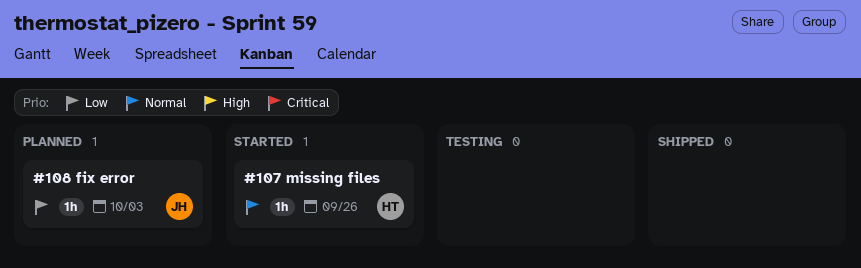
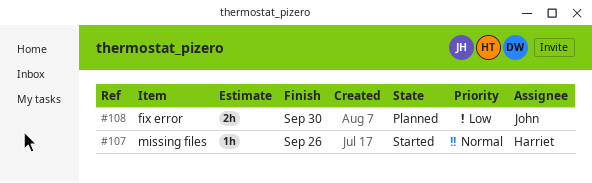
#108, estimate: 1h -> 2h
#108, due: Oct 3 -> Sep 30

